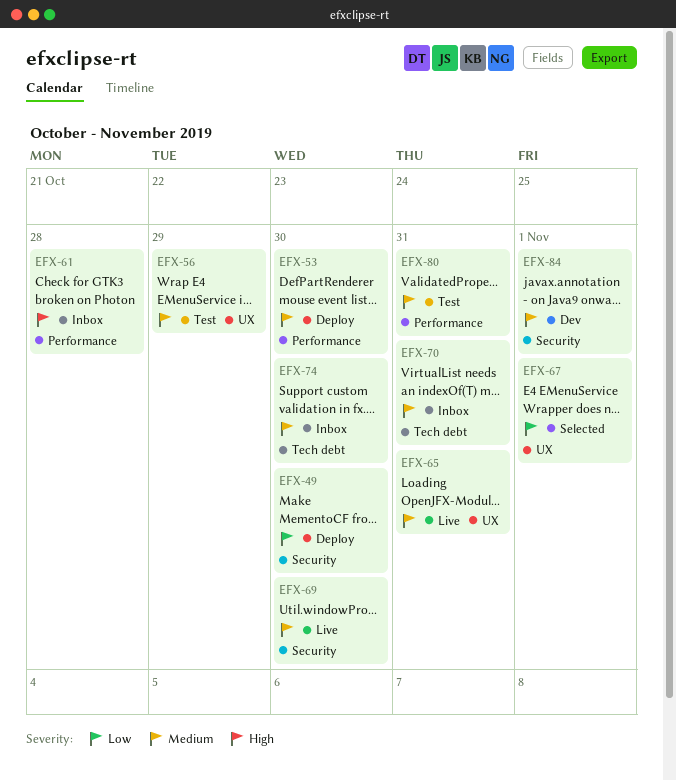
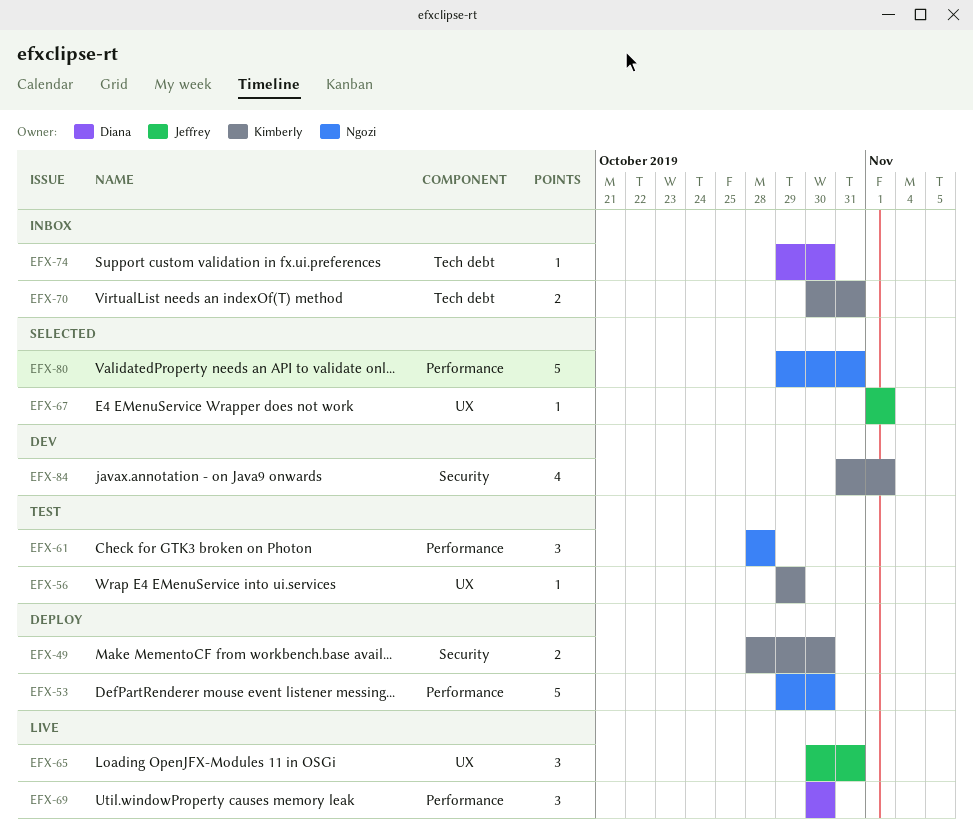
EFX-61, status: Inbox -> Test
EFX-69, label: Security -> Performance
EFX-80, status: Test -> Selected

